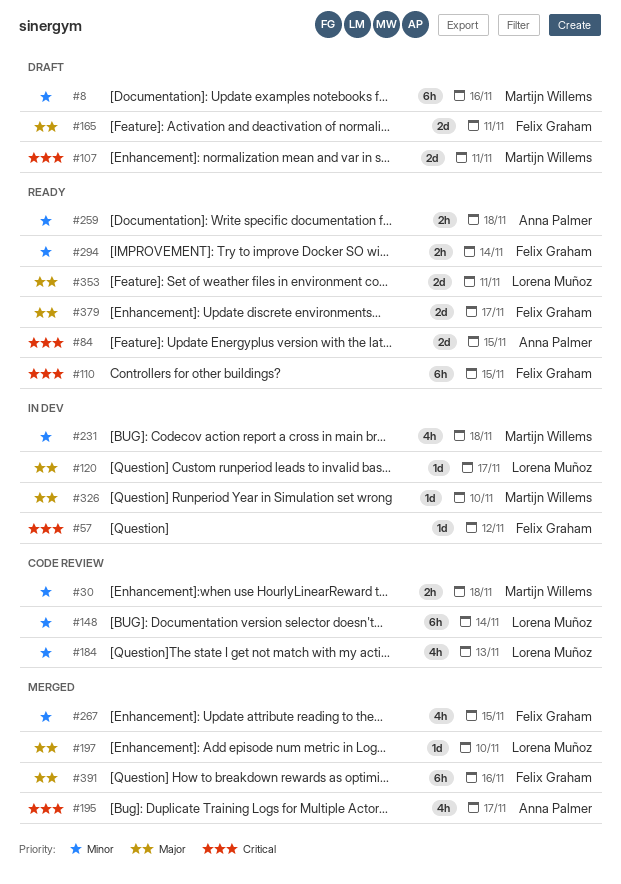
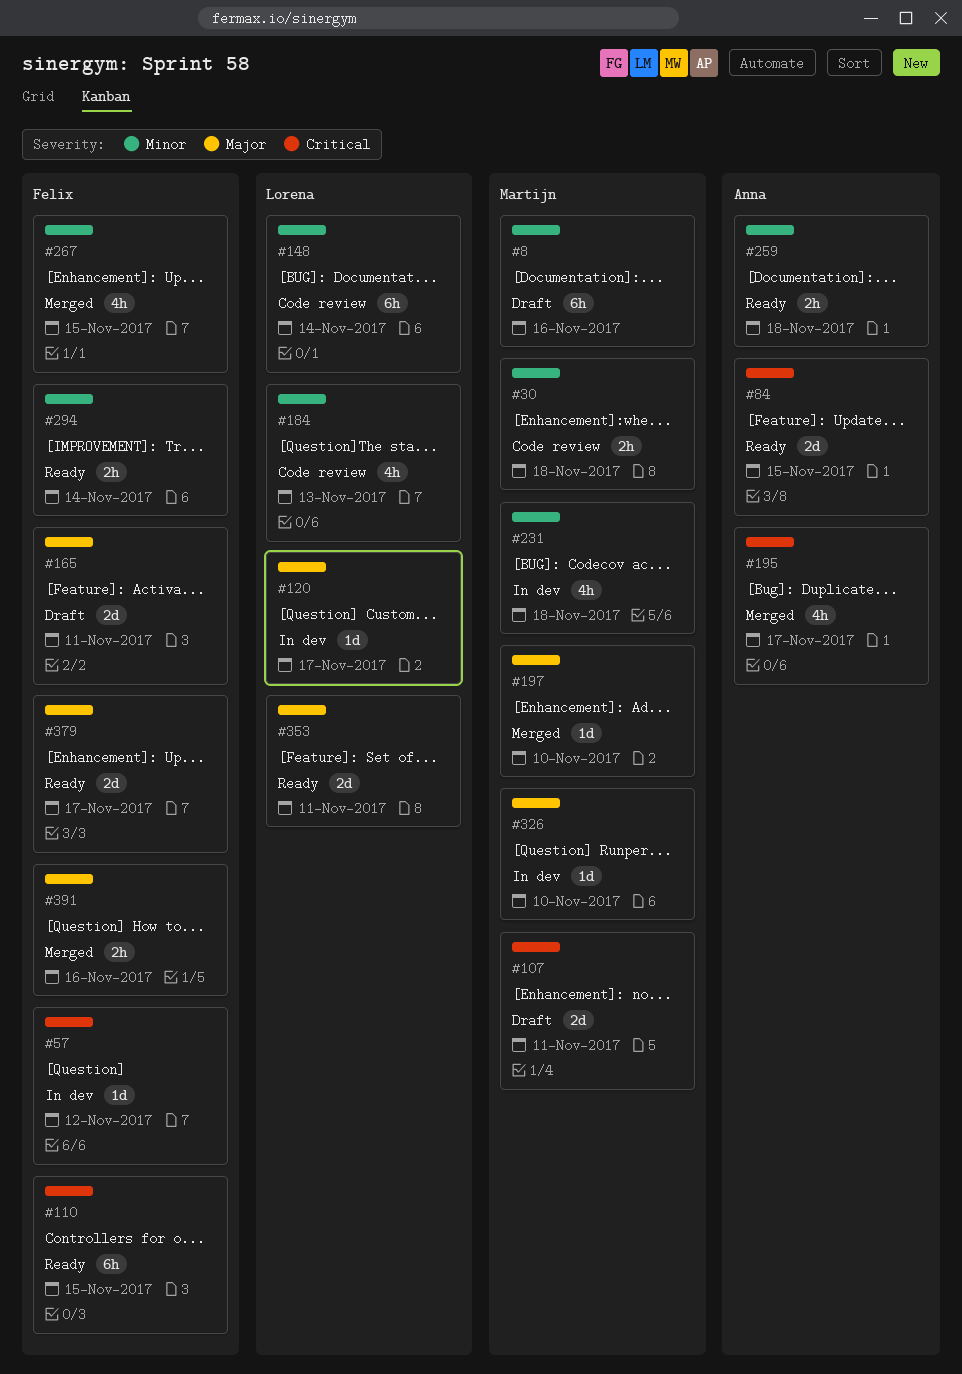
#197, owner: Lorena Muñoz -> Martijn Willems
#391, estimate: 6h -> 2h

